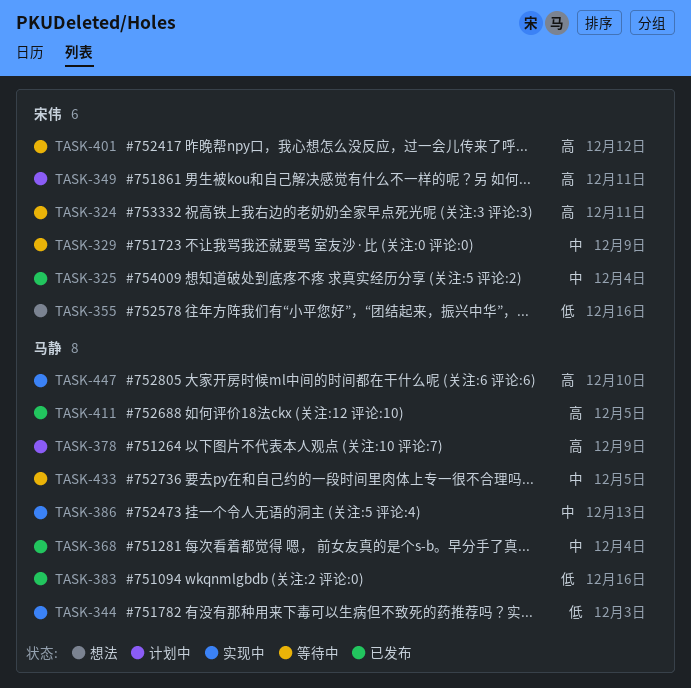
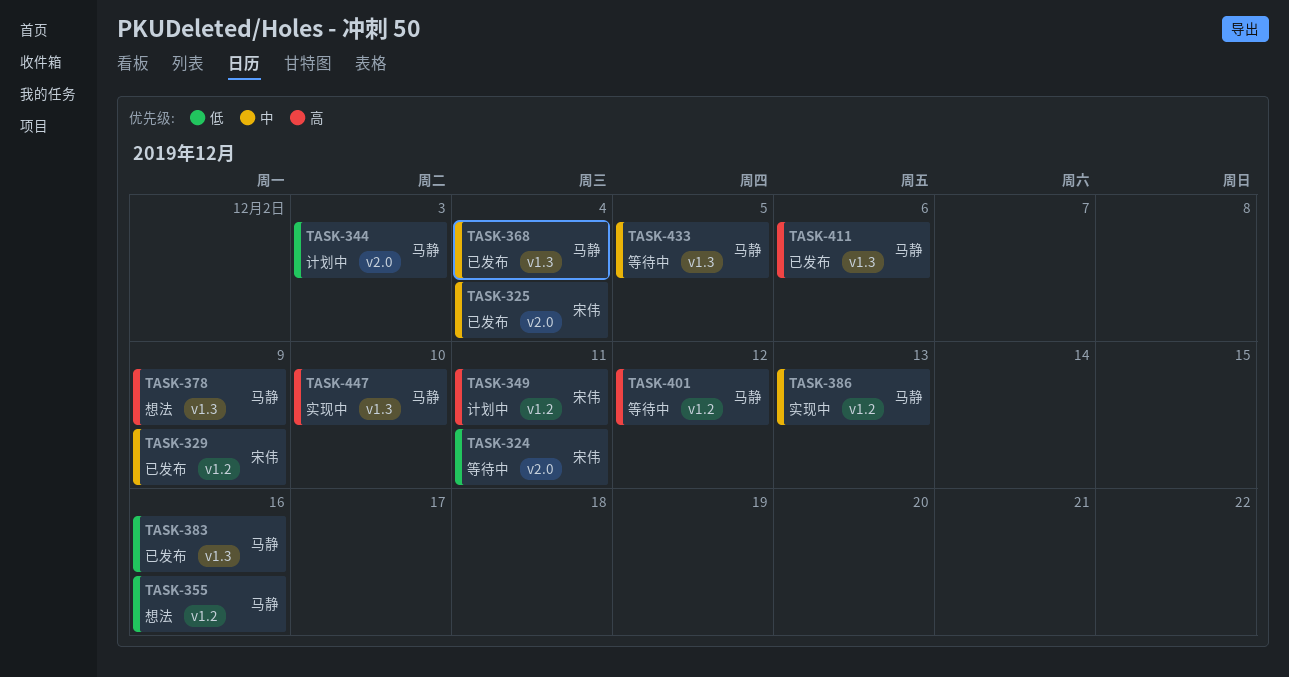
TASK-324, priority: 高 -> 低
TASK-329, status: 等待中 -> 已发布
TASK-344, status: 实现中 -> 计划中
TASK-355, owner: 宋伟 -> 马静
TASK-378, status: 计划中 -> 想法
TASK-401, owner: 宋伟 -> 马静
TASK-411, due: Dec 5 -> Dec 6

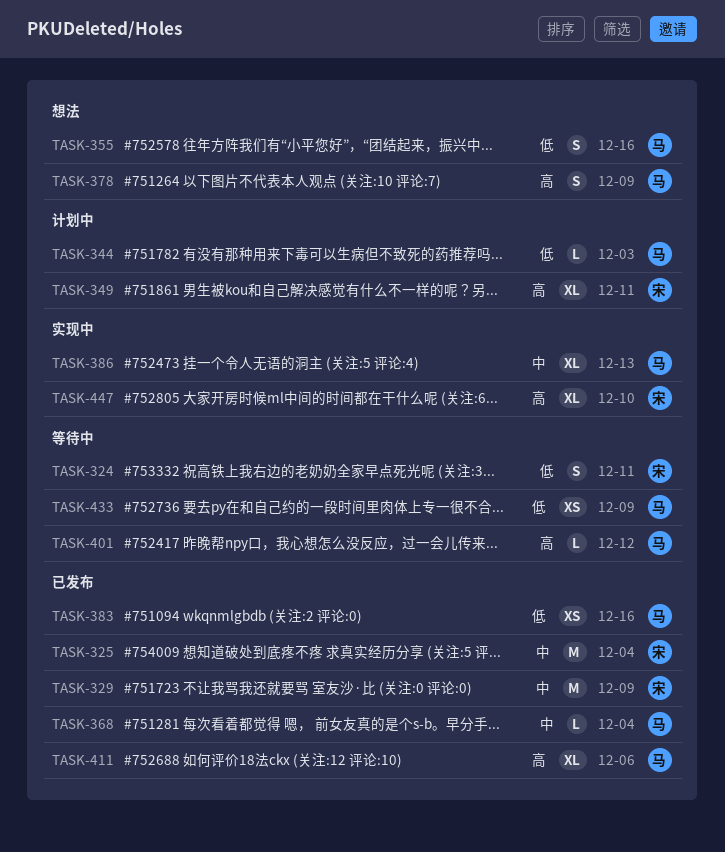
TASK-433, priority: 中 -> 低
TASK-433, due: Dec 5 -> Dec 9
TASK-447, owner: 马静 -> 宋伟

